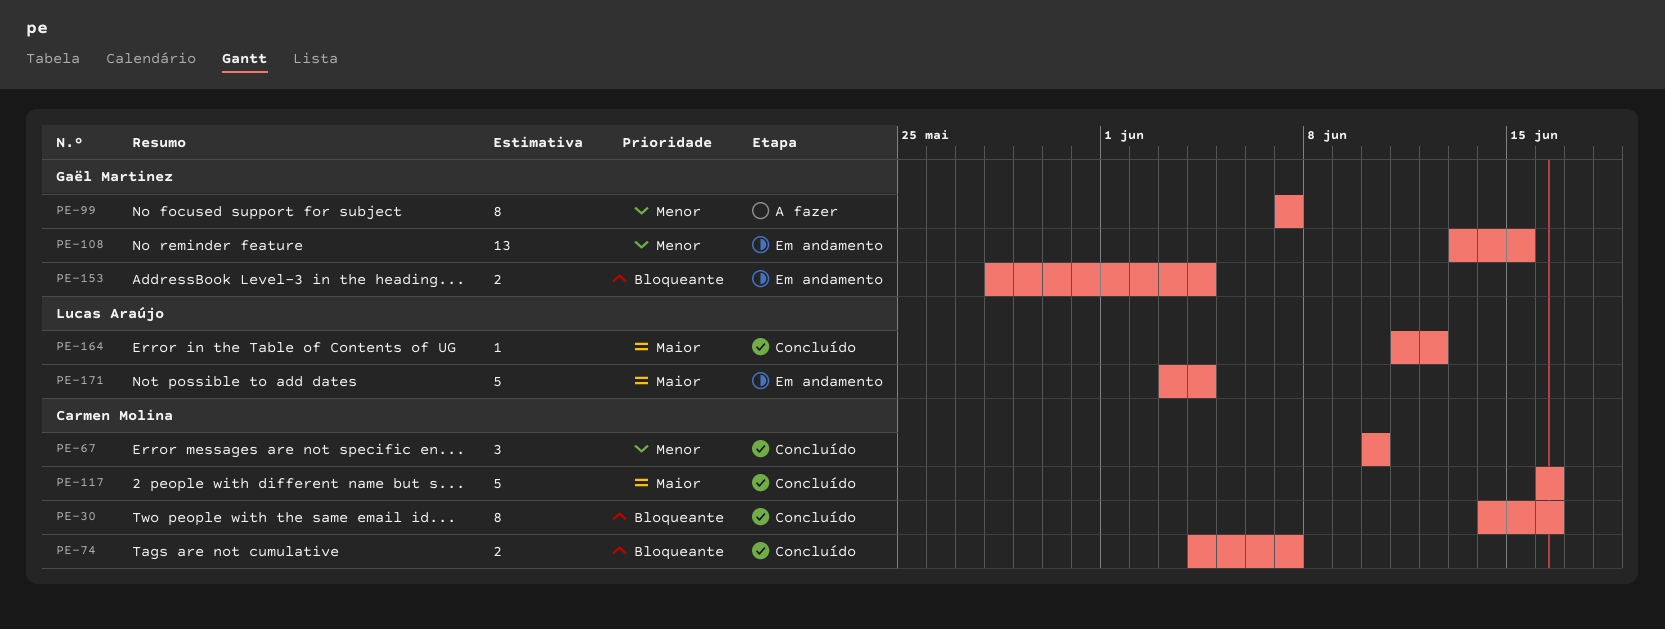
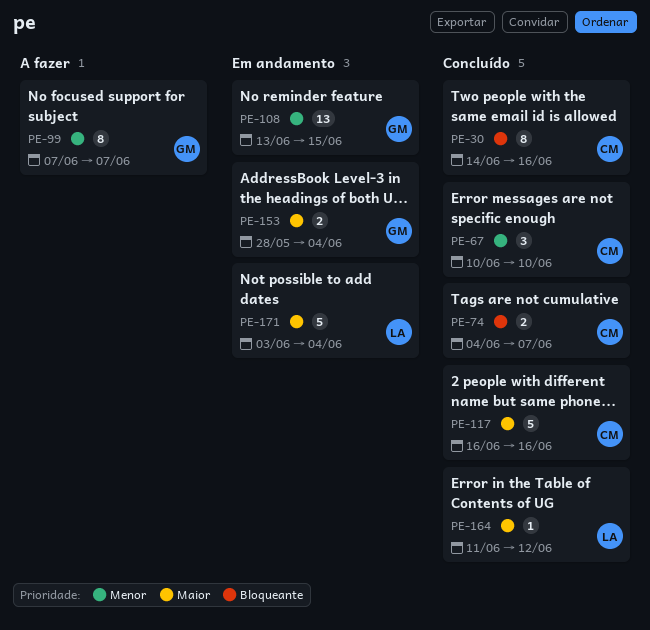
PE-153, priority: Bloqueante -> Maior

